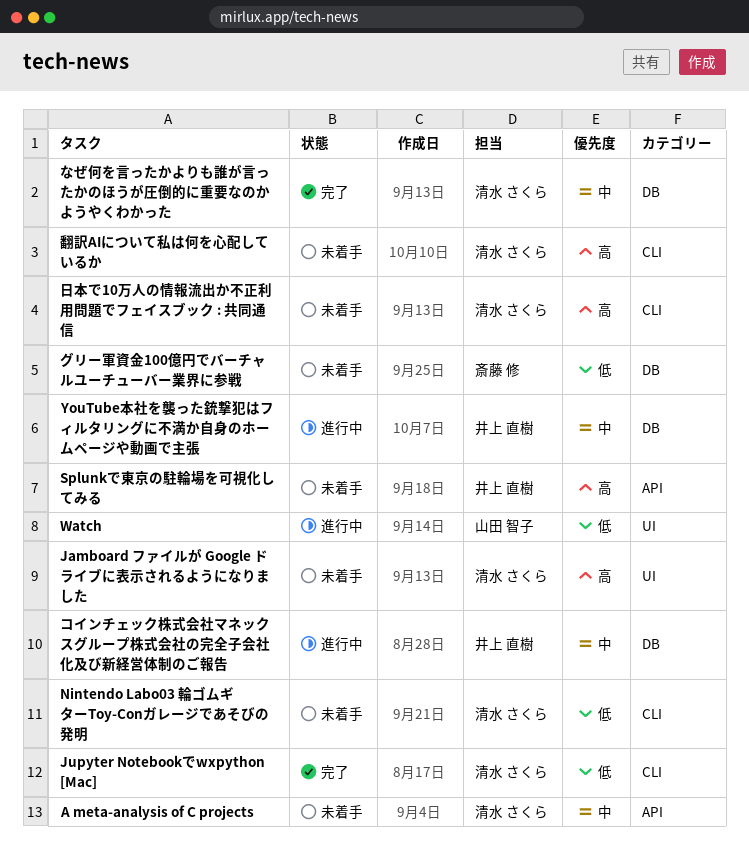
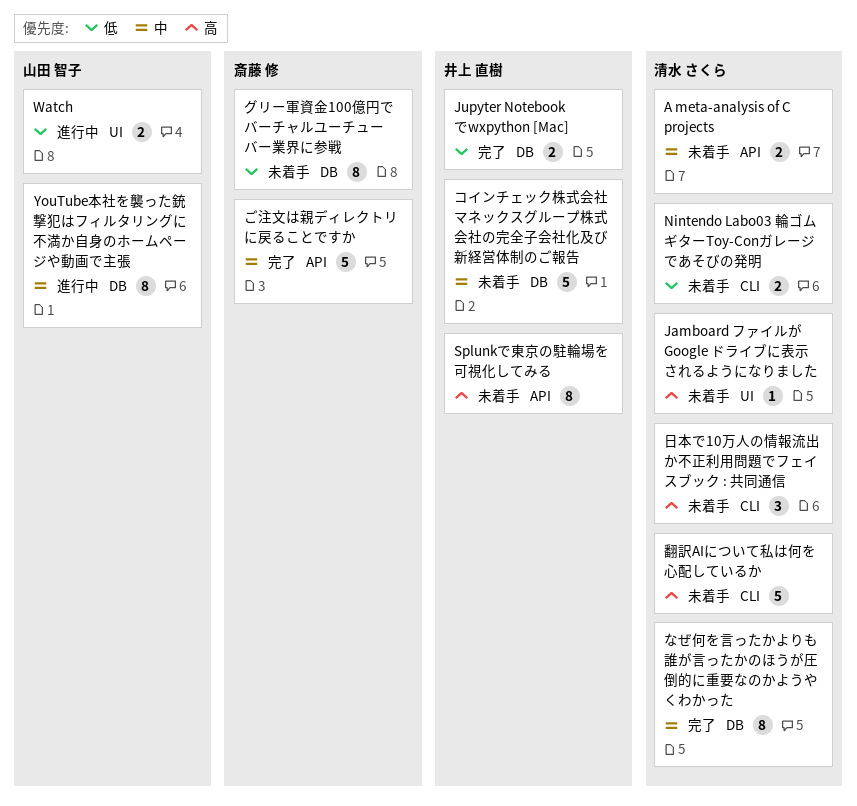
Jupyter Notebookでwxpython [Mac], owner: 清水 さくら -> 井上 直樹
Jupyter Notebookでwxpython [Mac], label: CLI -> DB
YouTube本社を襲った銃撃犯はフィルタリングに不満か自身のホームページや動画で主張, owner: 井上 直樹 -> 山田 智子
ご注文は親ディレクトリに戻ることですか: none -> present
コインチェック株式会社マネックスグループ株式会社の完全子会社化及び新経営体制のご報告, status: 進行中 -> 未着手

